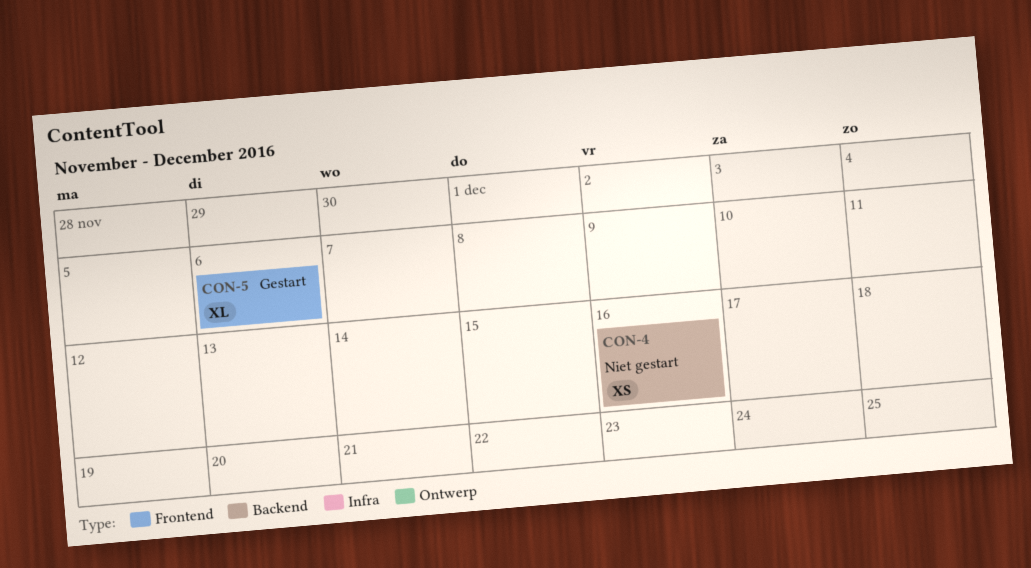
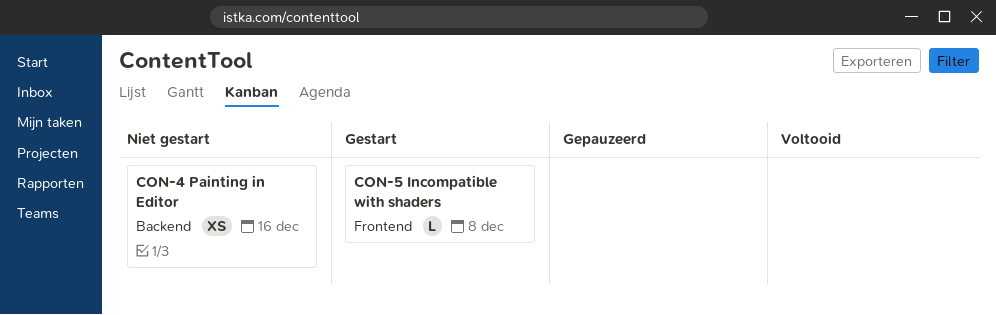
CON-5, estimate: XL -> L
CON-5, due: Dec 6 -> Dec 8

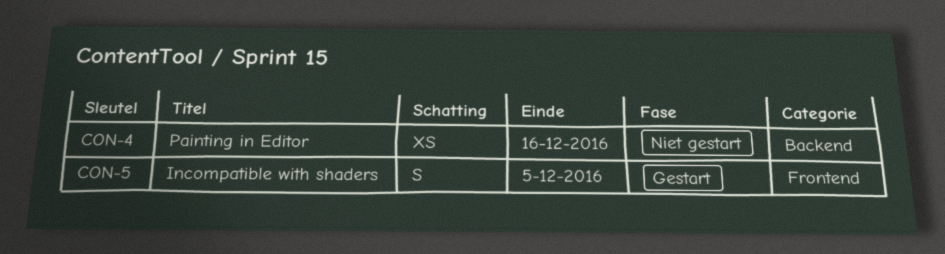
CON-5, estimate: L -> S
CON-5, due: Dec 8 -> Dec 5

